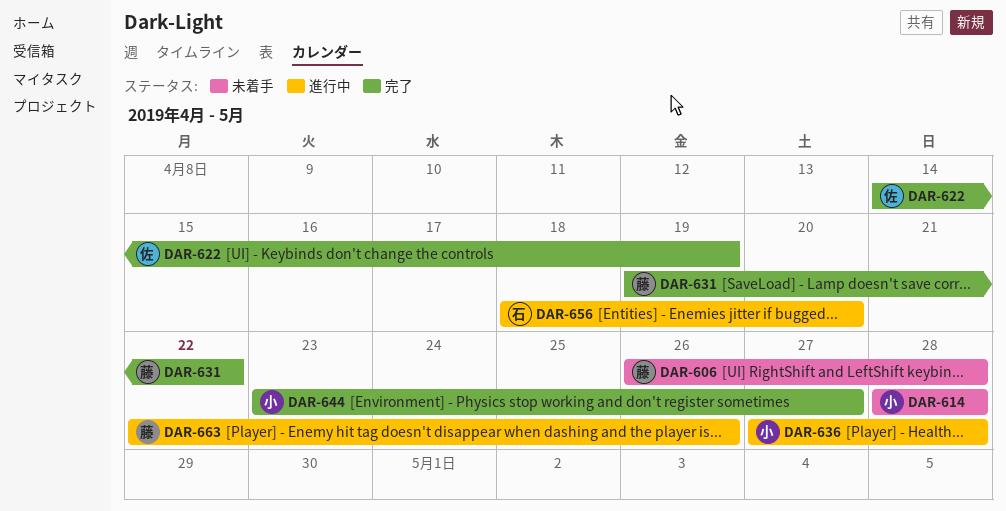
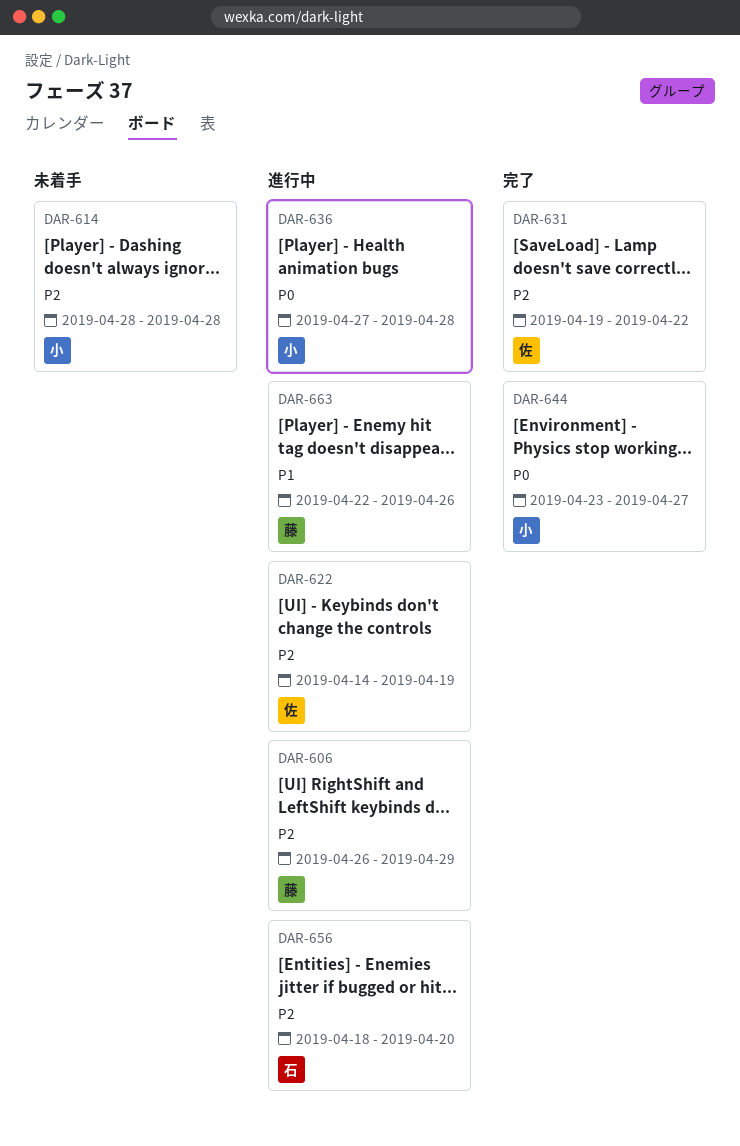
DAR-606, status: 未着手 -> 進行中
DAR-606, due: Apr 28 -> Apr 29
DAR-622, status: 完了 -> 進行中
DAR-631, owner: 藤 -> 佐

